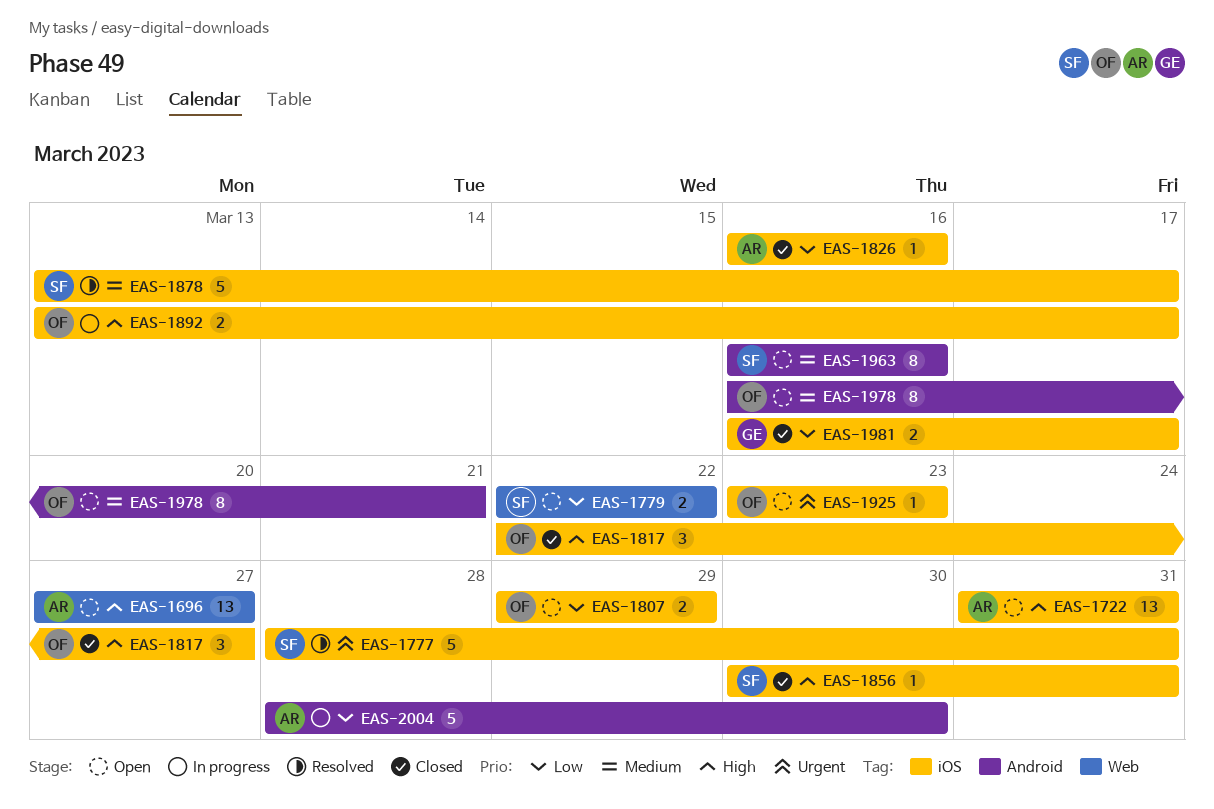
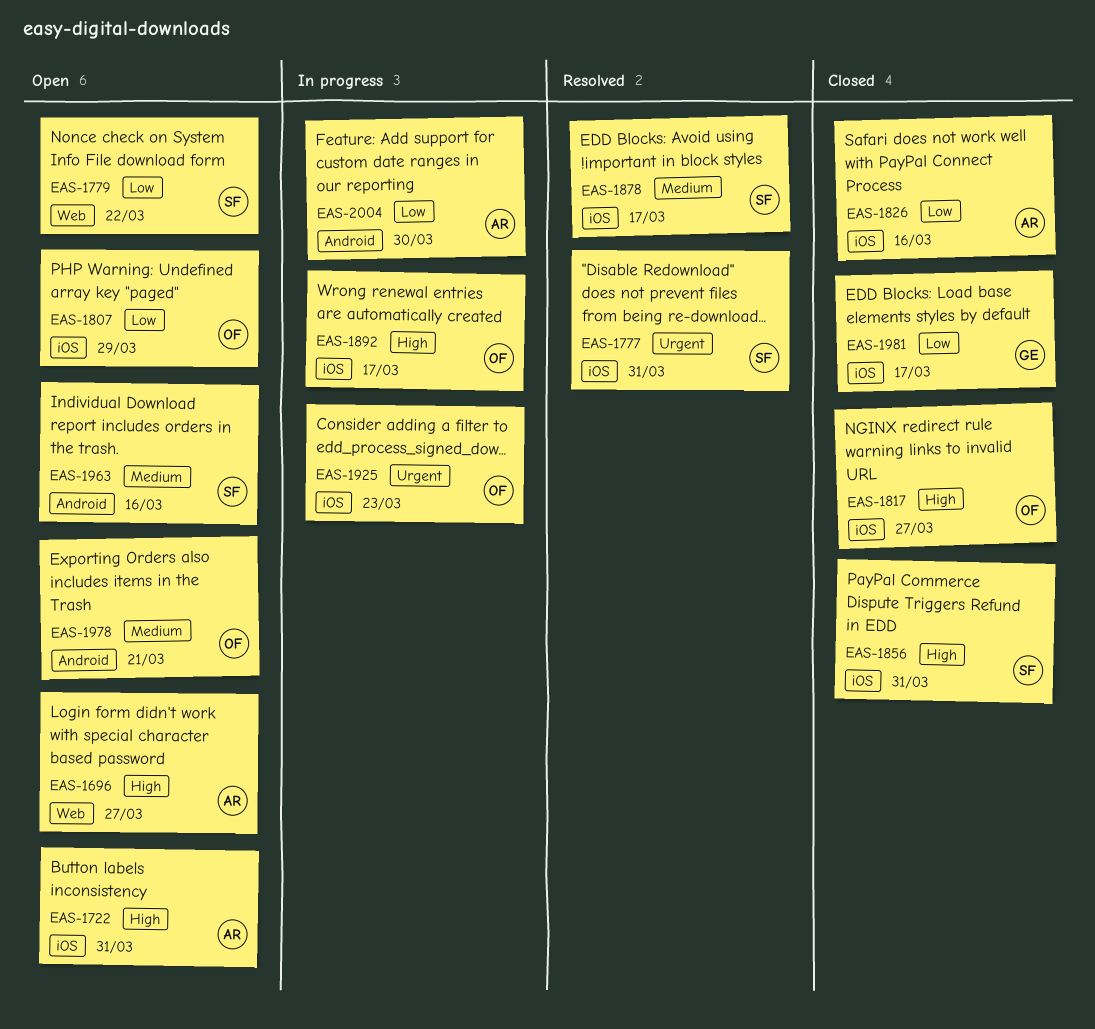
EAS-1925, status: Open -> In progress

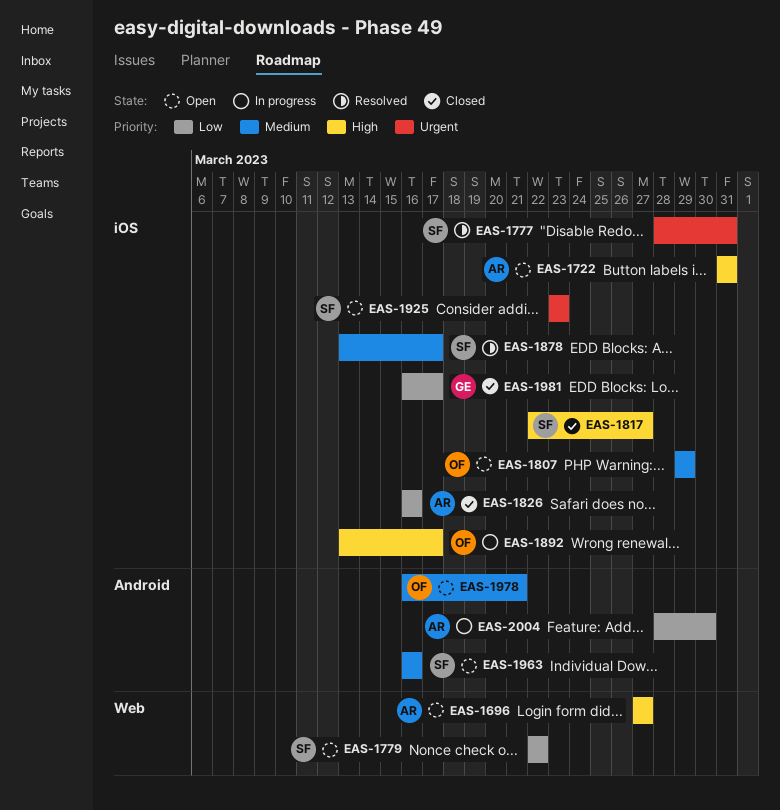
EAS-1807, priority: Low -> Medium
EAS-1817, owner: OF -> SF
EAS-1856: present -> none
EAS-1925, status: In progress -> Open
EAS-1925, owner: OF -> SF

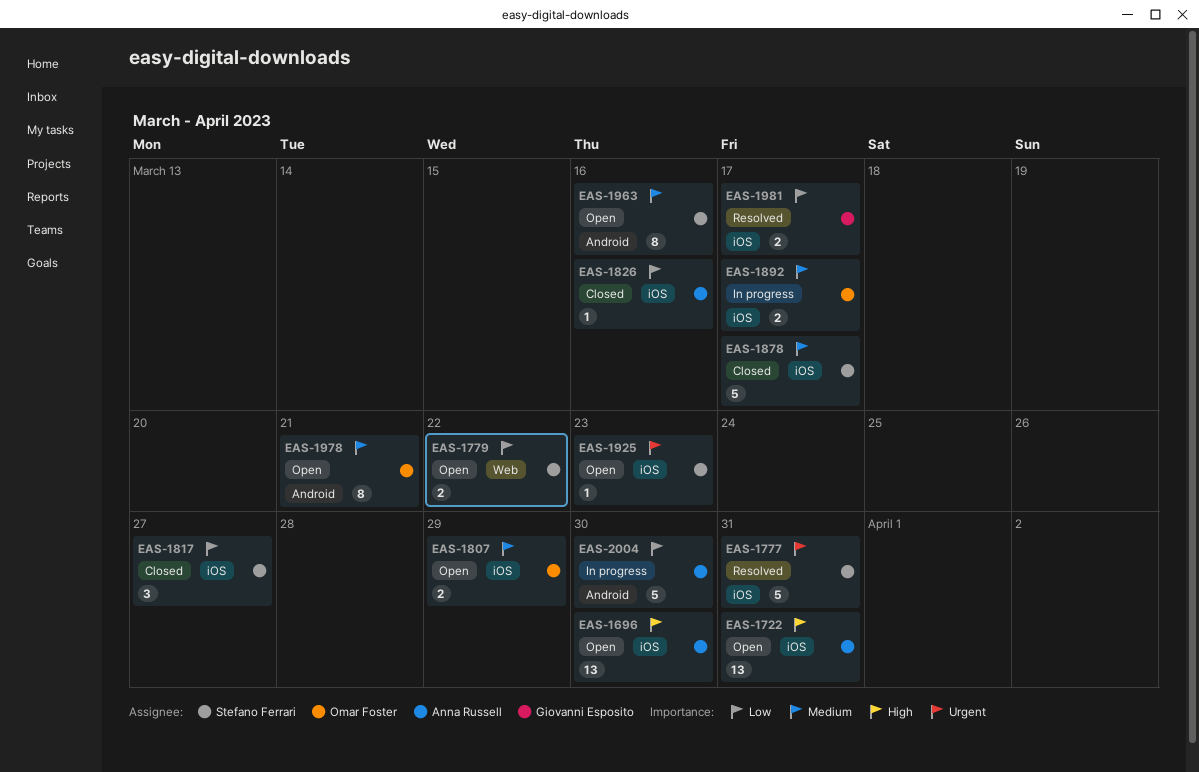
EAS-1696, label: Web -> iOS
EAS-1696, due: Mar 27 -> Mar 30
EAS-1817, priority: High -> Low
EAS-1878, status: Resolved -> Closed
EAS-1892, priority: High -> Medium
EAS-1981, status: Closed -> Resolved

